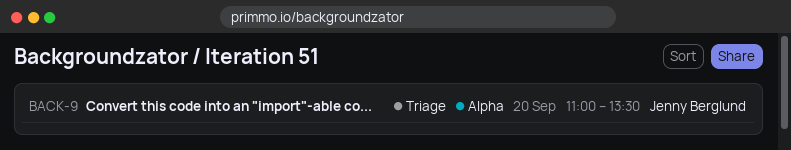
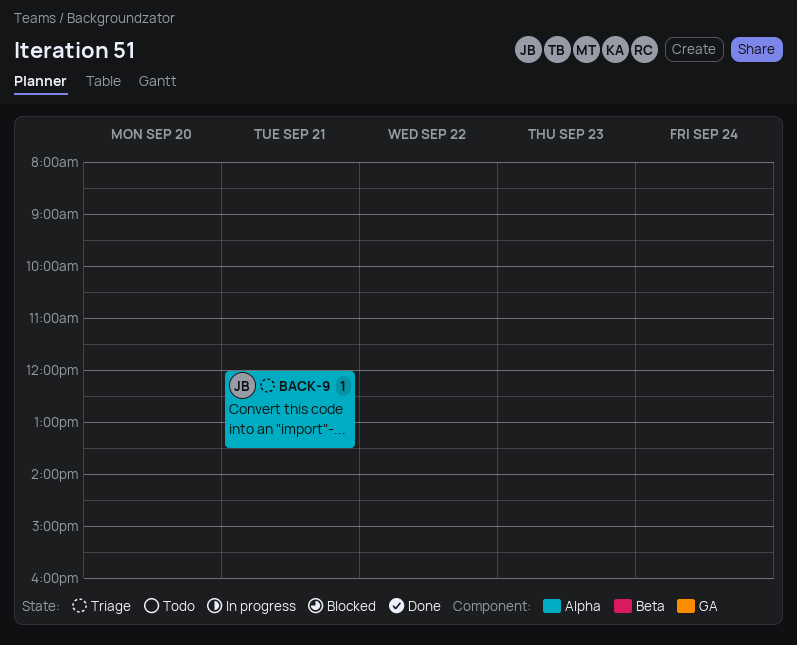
BACK-9, day: Sep 20 -> Sep 21
BACK-9, begins: 11:00 -> 12:00

